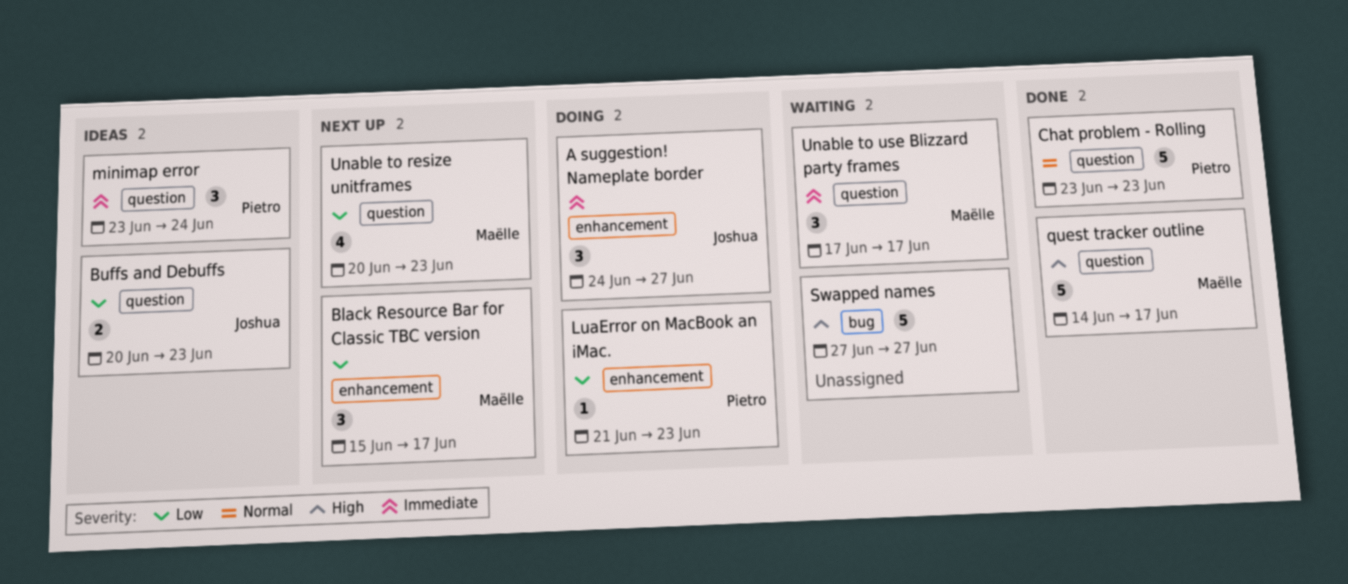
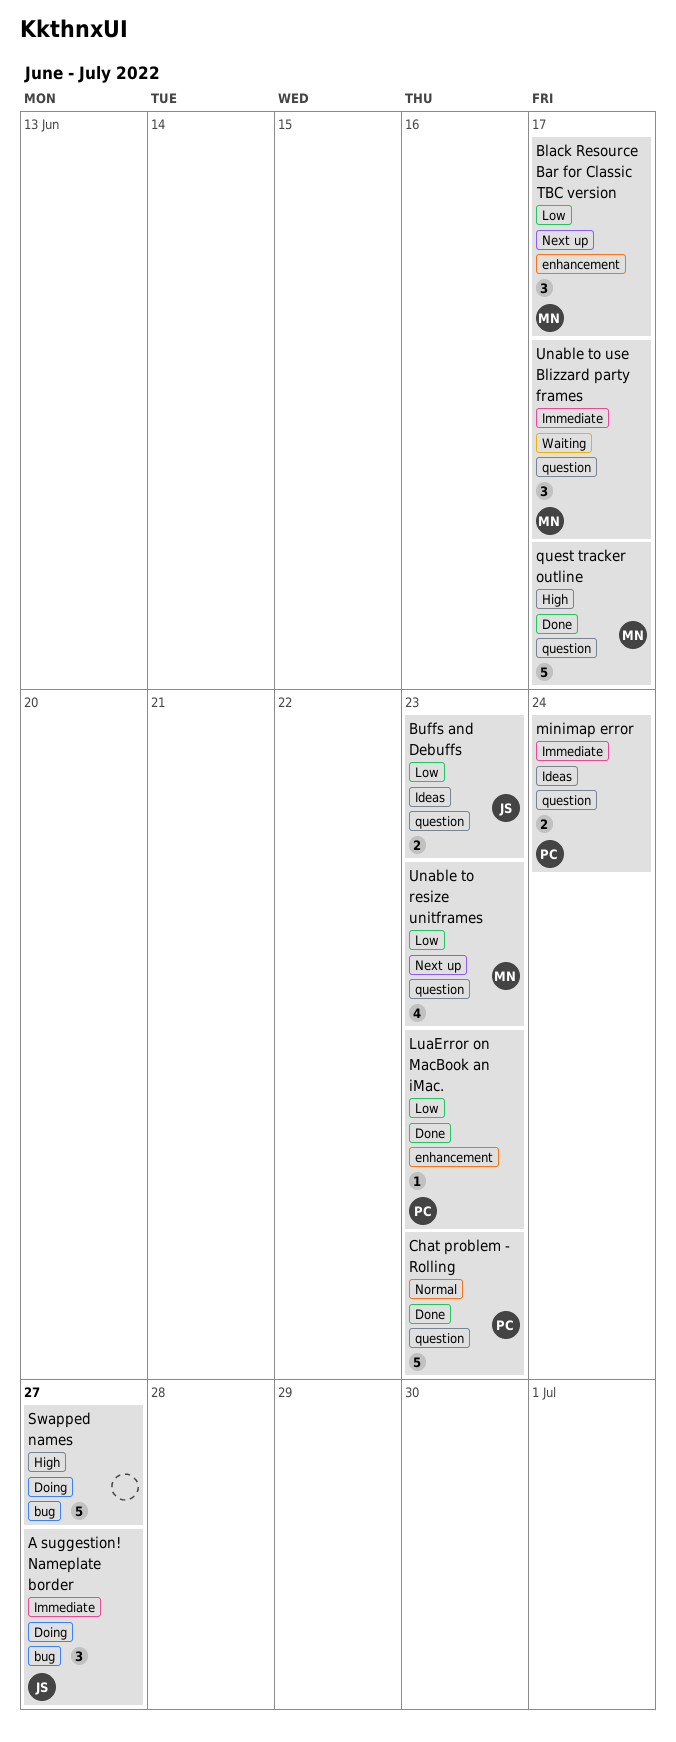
A suggestion! Nameplate border, label: enhancement -> bug
LuaError on MacBook an iMac., status: Doing -> Done
minimap error, estimate: 3 -> 2
Swapped names, status: Waiting -> Doing

